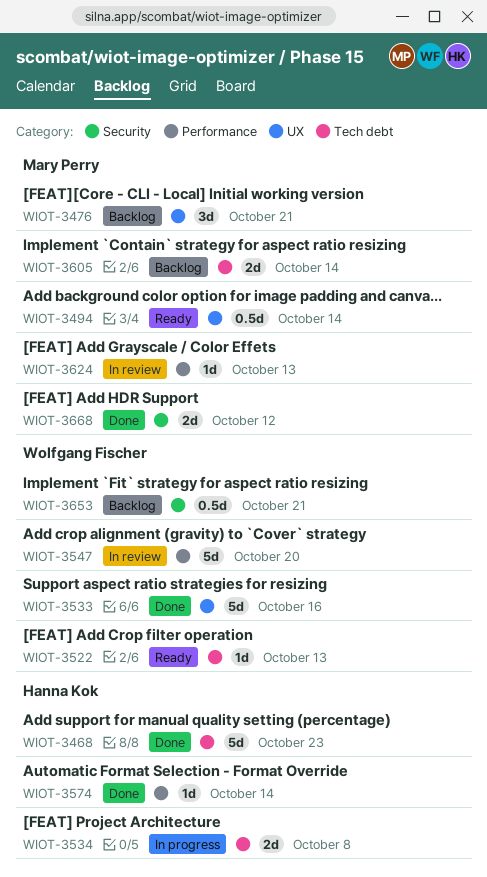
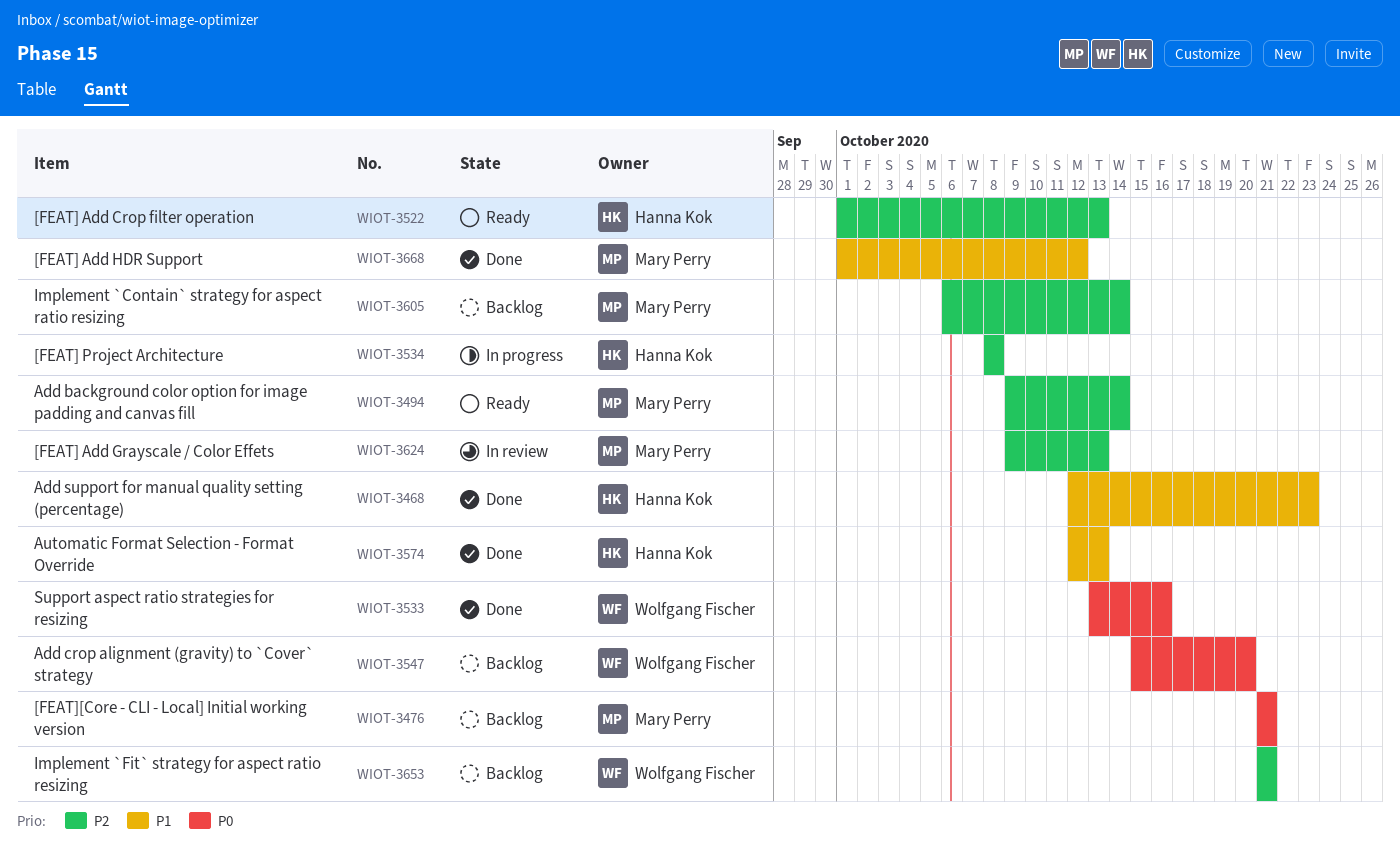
WIOT-3522, owner: Wolfgang Fischer -> Hanna Kok
WIOT-3547, status: In review -> Backlog
WIOT-3574, due: Oct 14 -> Oct 13

